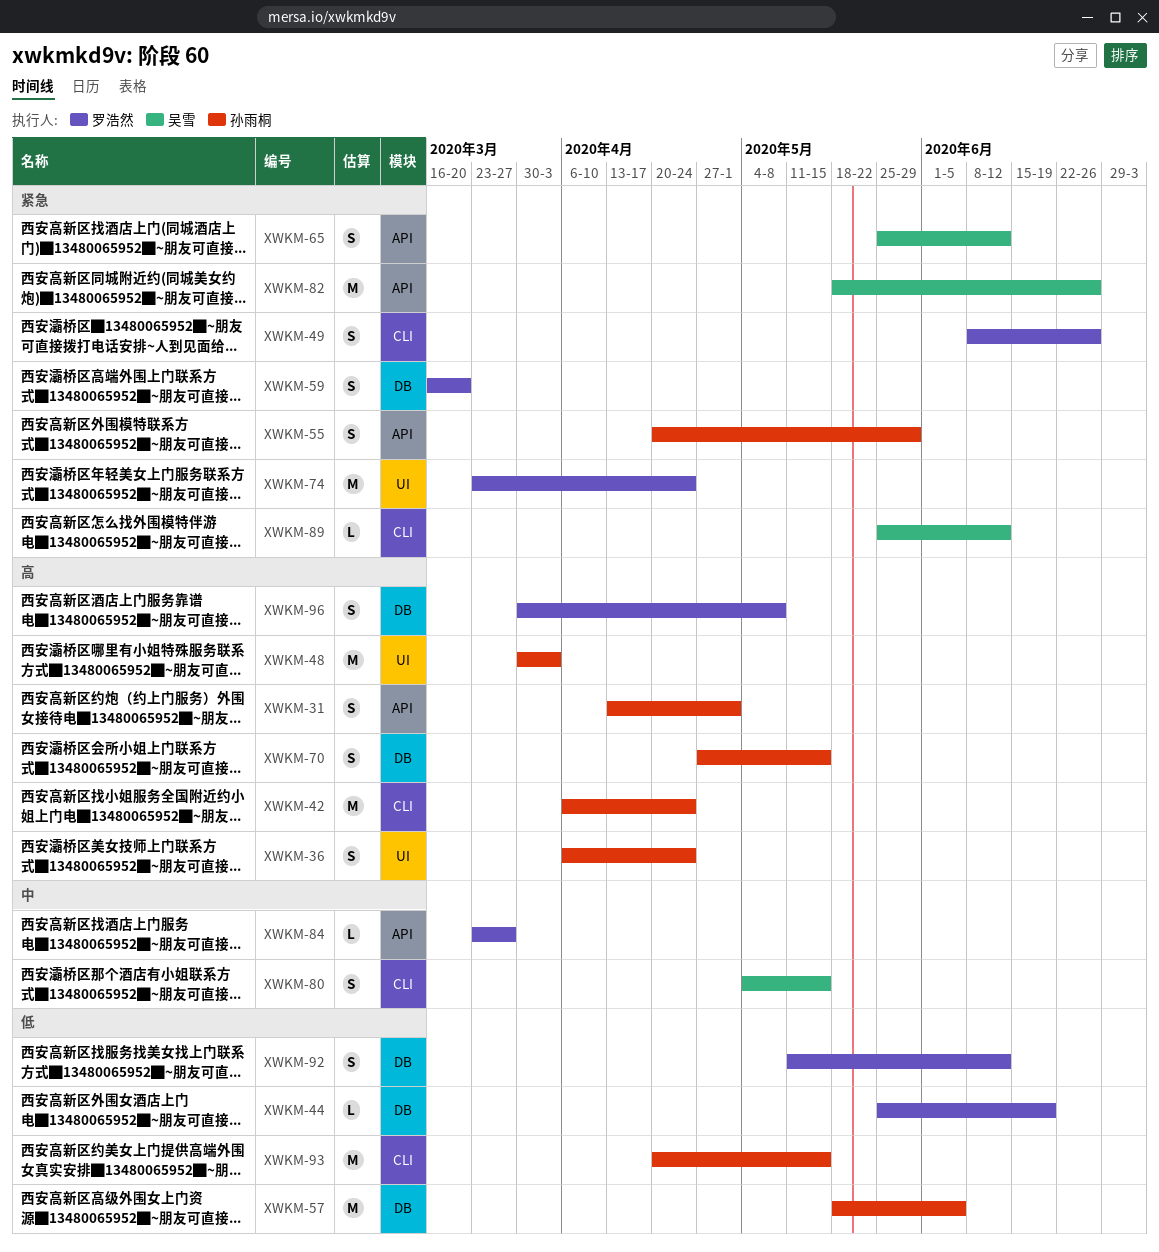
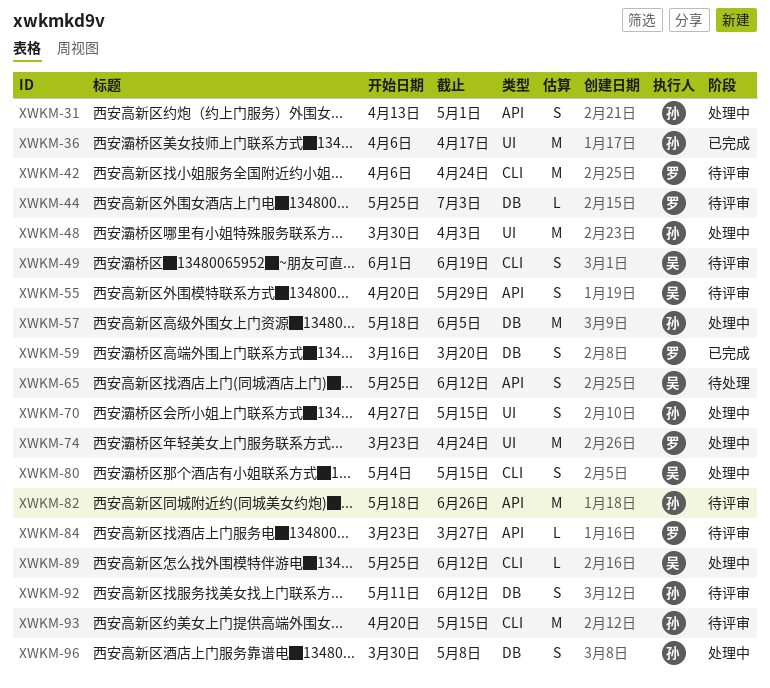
XWKM-36, estimate: S -> M
XWKM-36, due: Apr 24 -> Apr 17
XWKM-42, owner: 孙雨桐 -> 罗浩然
XWKM-44, due: Jun 19 -> Jul 3
XWKM-49, owner: 罗浩然 -> 吴雪
XWKM-49, start: Jun 8 -> Jun 1
XWKM-49, due: Jun 26 -> Jun 19
XWKM-55, owner: 孙雨桐 -> 吴雪
XWKM-70, label: DB -> UI
XWKM-82, owner: 吴雪 -> 孙雨桐
XWKM-92, owner: 罗浩然 -> 孙雨桐
XWKM-96, owner: 罗浩然 -> 孙雨桐

